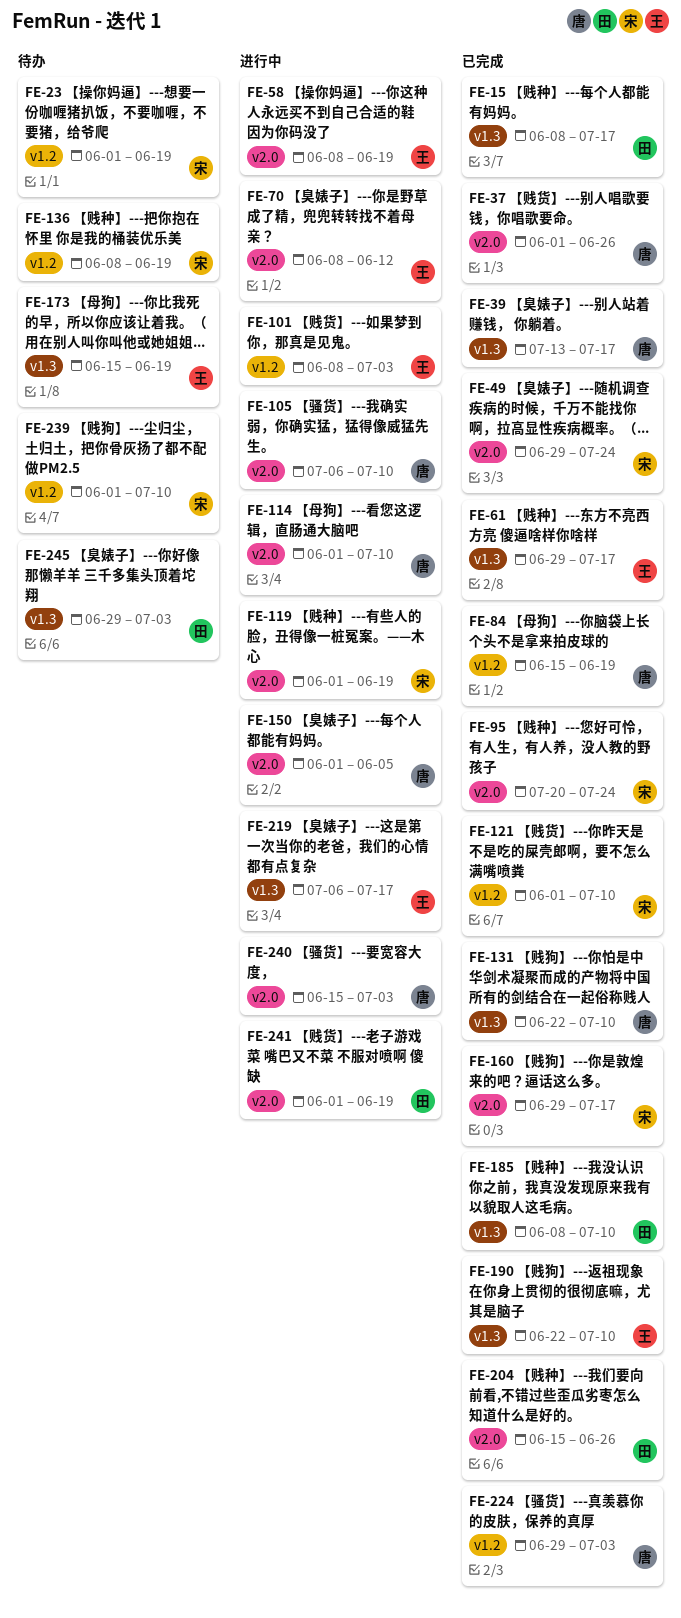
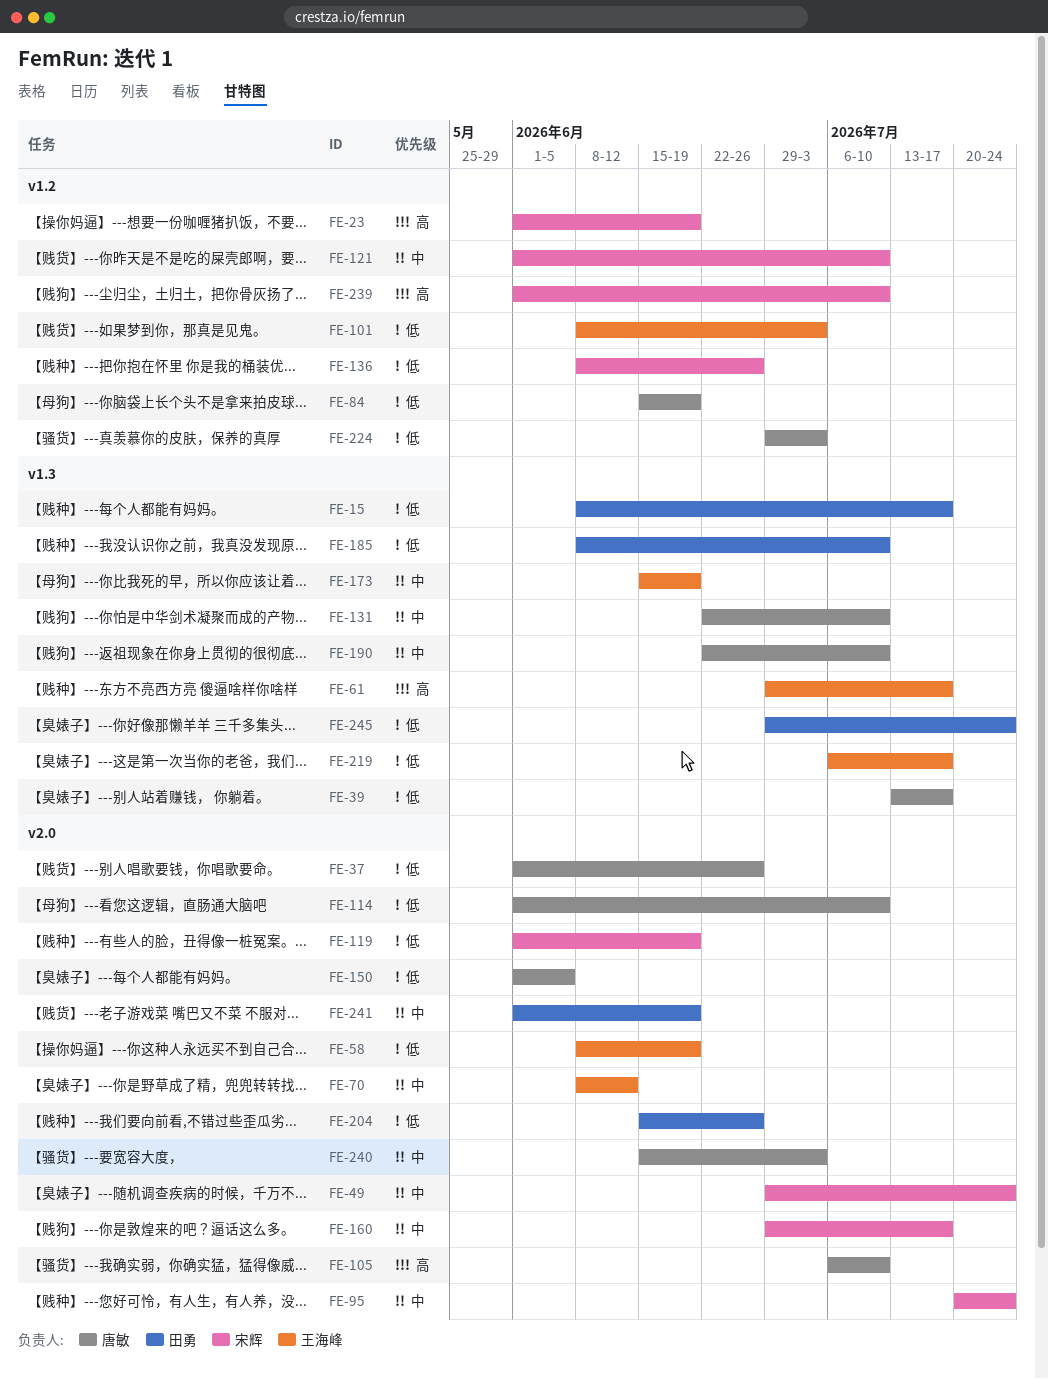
FE-136, due: Jun 19 -> Jun 26
FE-190, owner: 王海峰 -> 唐敏
FE-245, due: Jul 3 -> Jul 24

